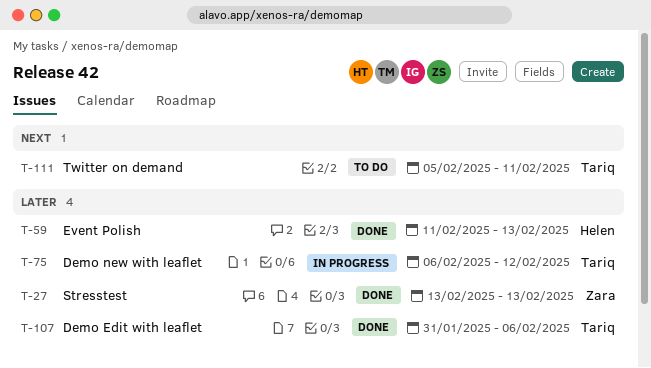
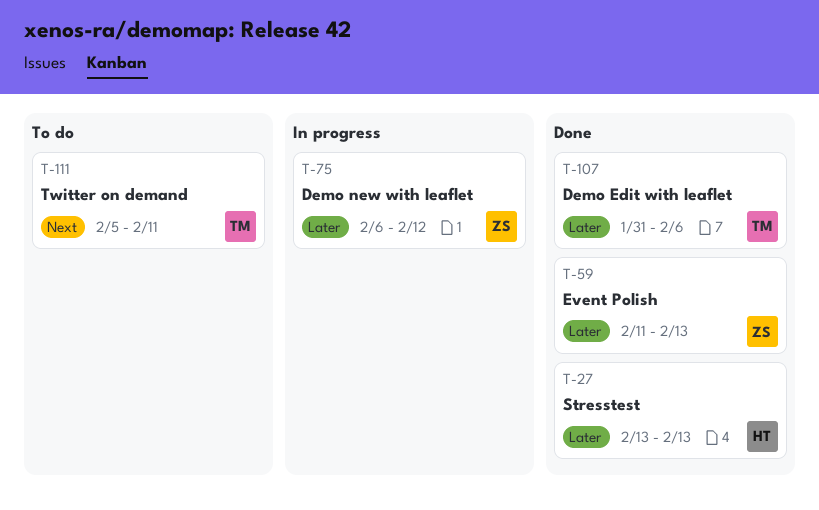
T-27, owner: Zara -> Helen
T-59, owner: Helen -> Zara
T-75, owner: Tariq -> Zara

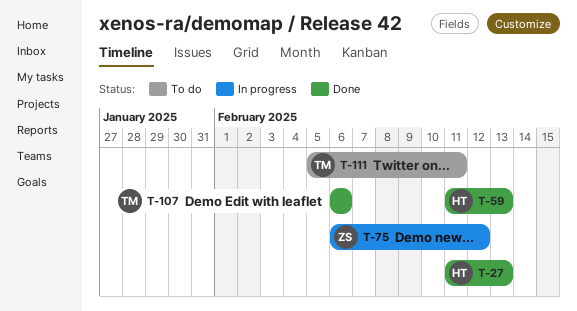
T-27, start: Feb 13 -> Feb 11
T-59, owner: ZS -> HT
T-107, start: Jan 31 -> Feb 6

